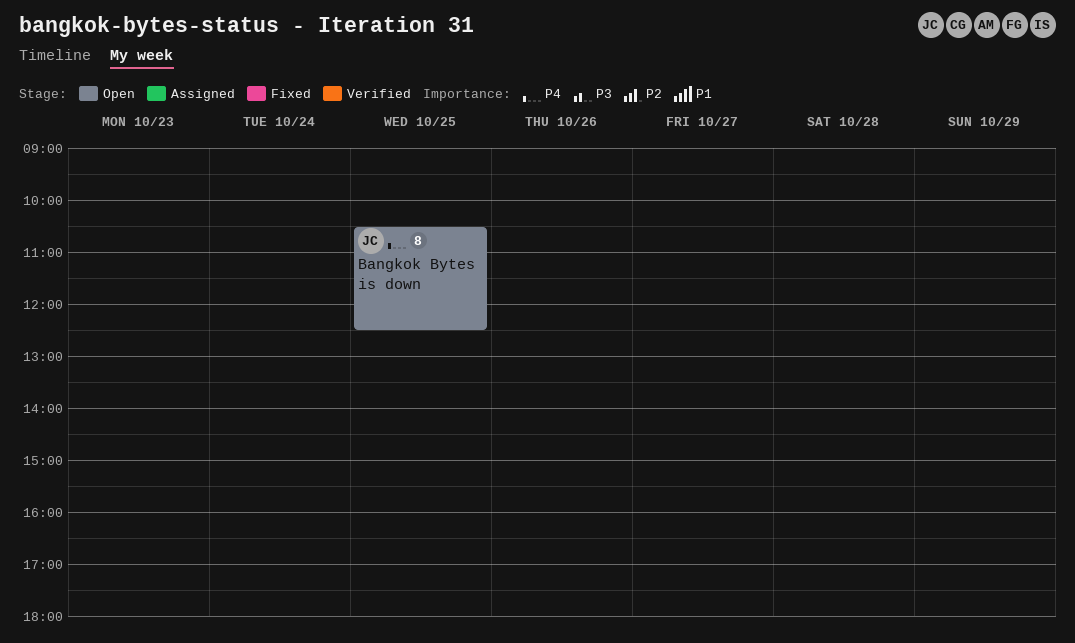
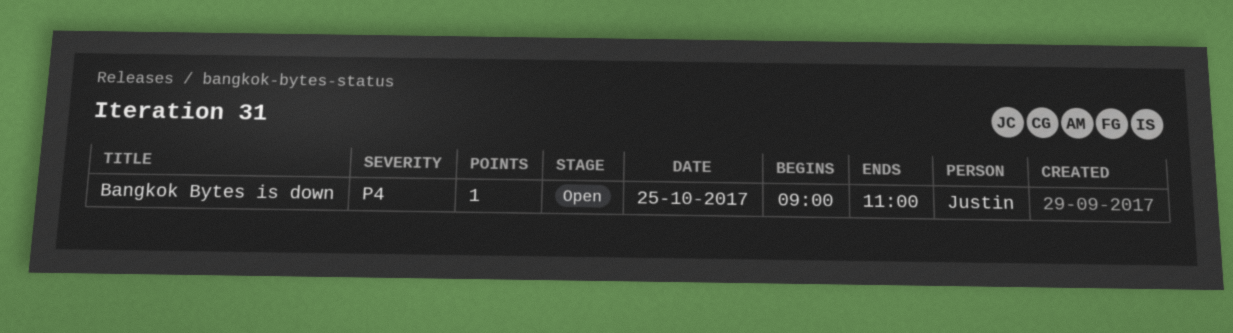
Bangkok Bytes is down, estimate: 8 -> 1
Bangkok Bytes is down, begins: 10:30 -> 09:00
Bangkok Bytes is down, ends: 12:30 -> 11:00

